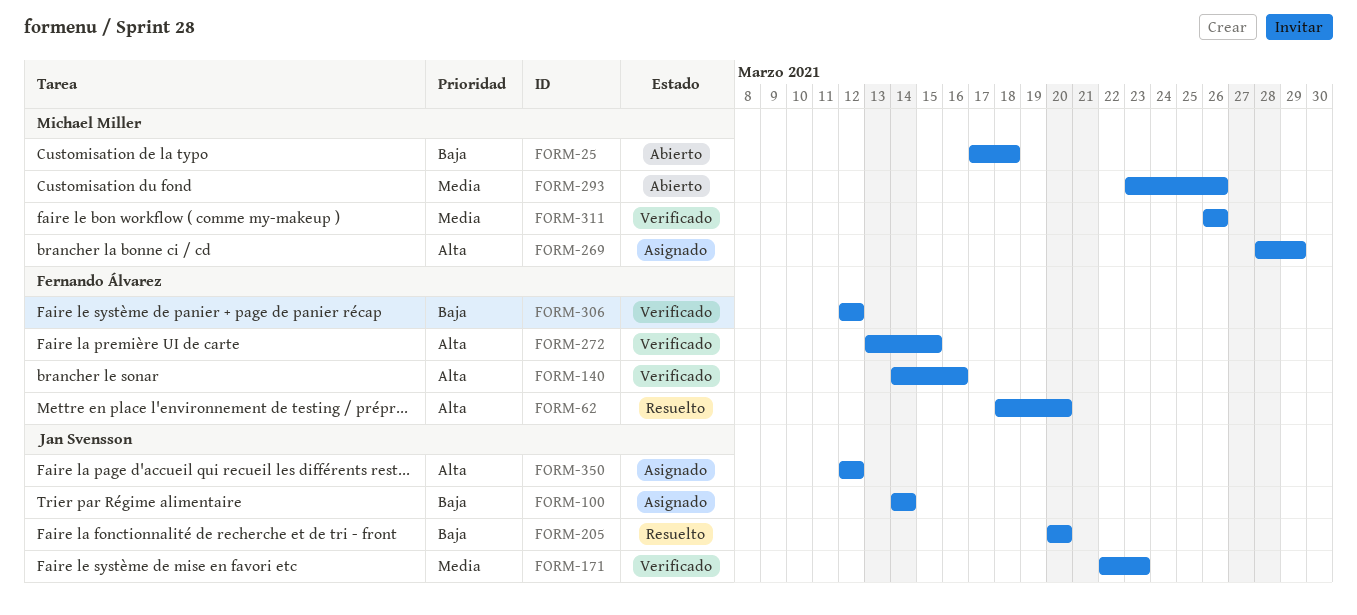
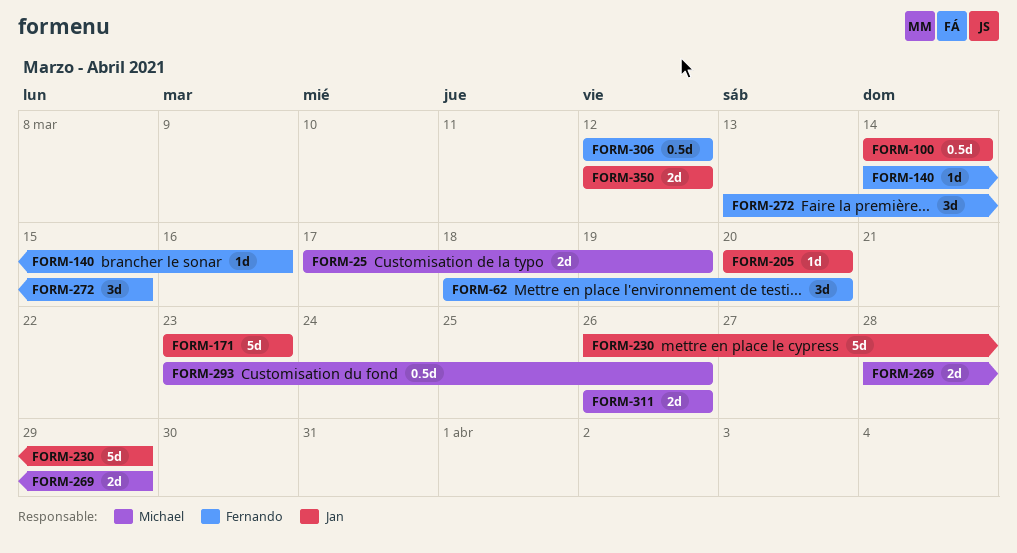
FORM-25, due: Mar 18 -> Mar 19
FORM-171, start: Mar 22 -> Mar 23
FORM-230: none -> present

